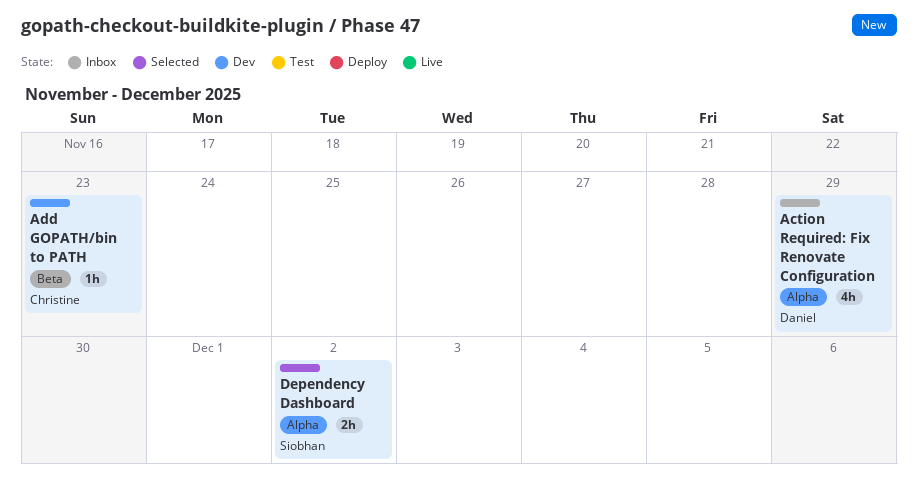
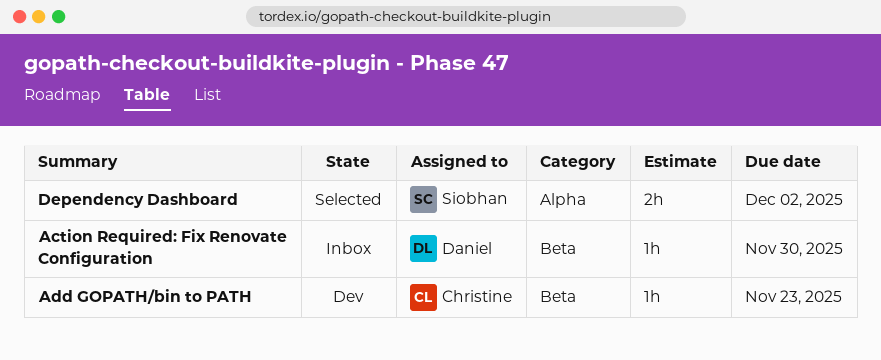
Action Required: Fix Renovate Configuration, label: Alpha -> Beta
Action Required: Fix Renovate Configuration, estimate: 4h -> 1h
Action Required: Fix Renovate Configuration, due: Nov 29 -> Nov 30

